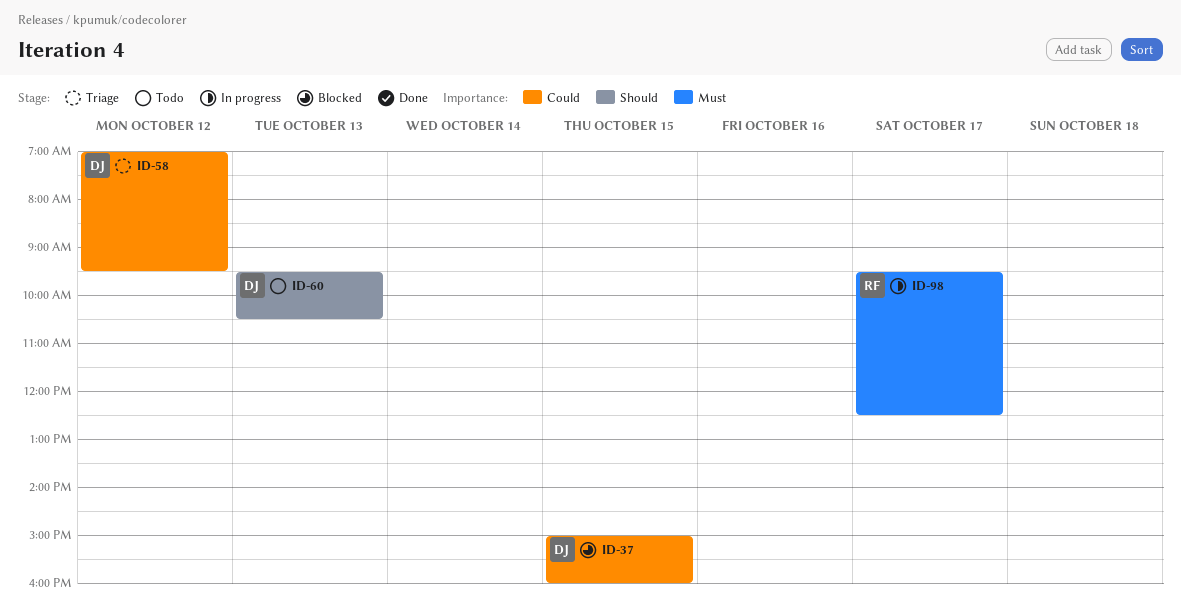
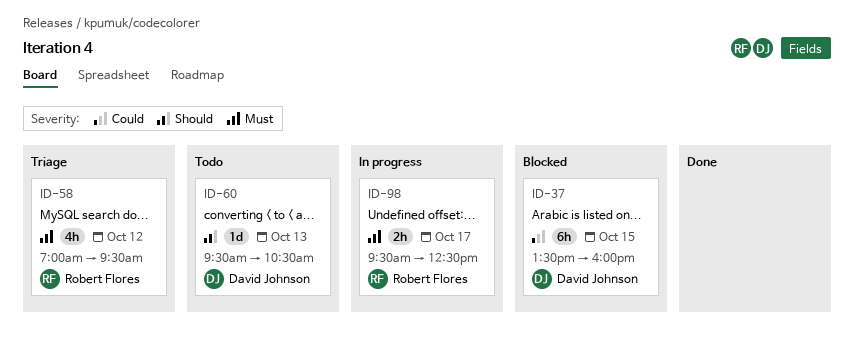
ID-37, begins: 15:00 -> 13:30
ID-58, owner: David Johnson -> Robert Flores
ID-58, priority: Could -> Must

